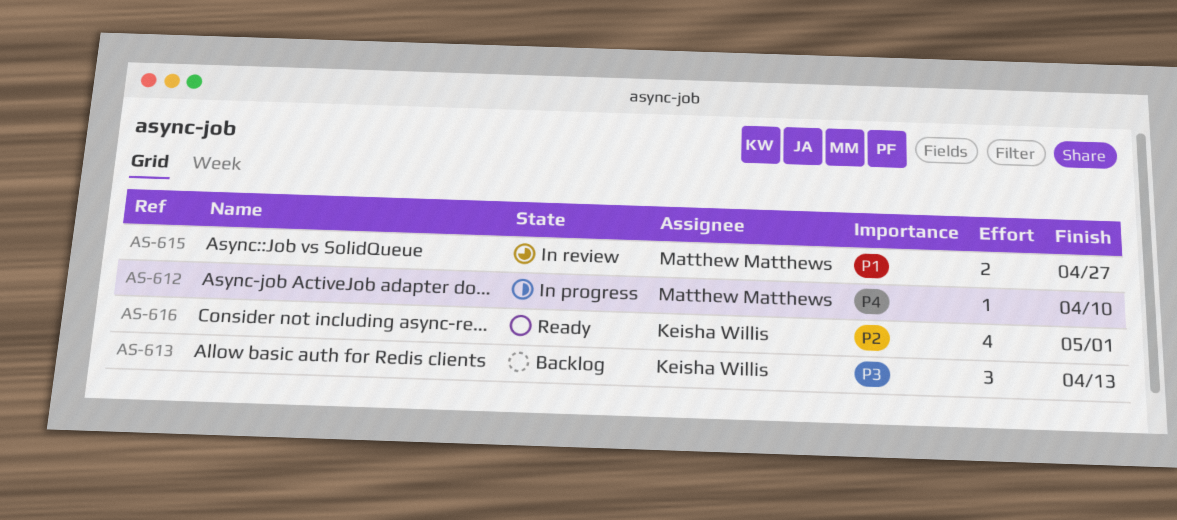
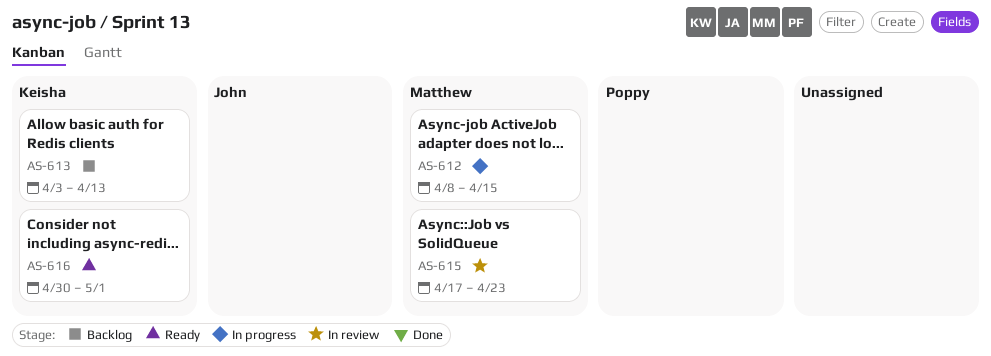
AS-612, due: Apr 10 -> Apr 15
AS-615, due: Apr 27 -> Apr 23

